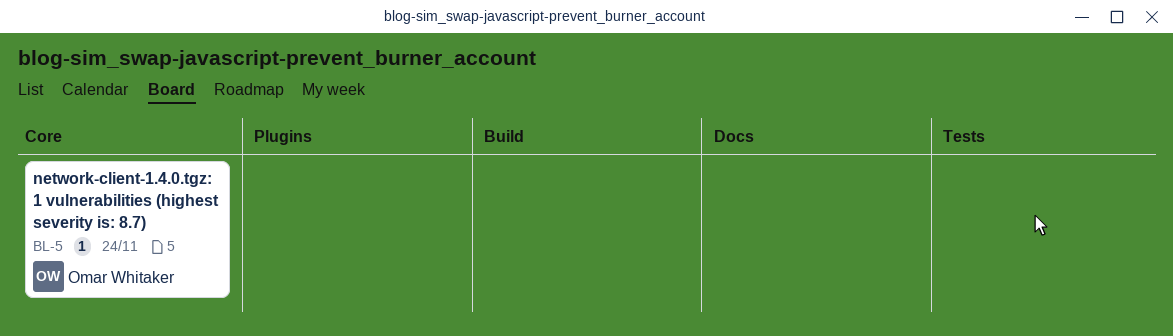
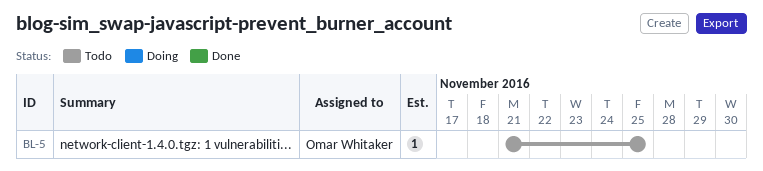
BL-5, due: Nov 24 -> Nov 25

